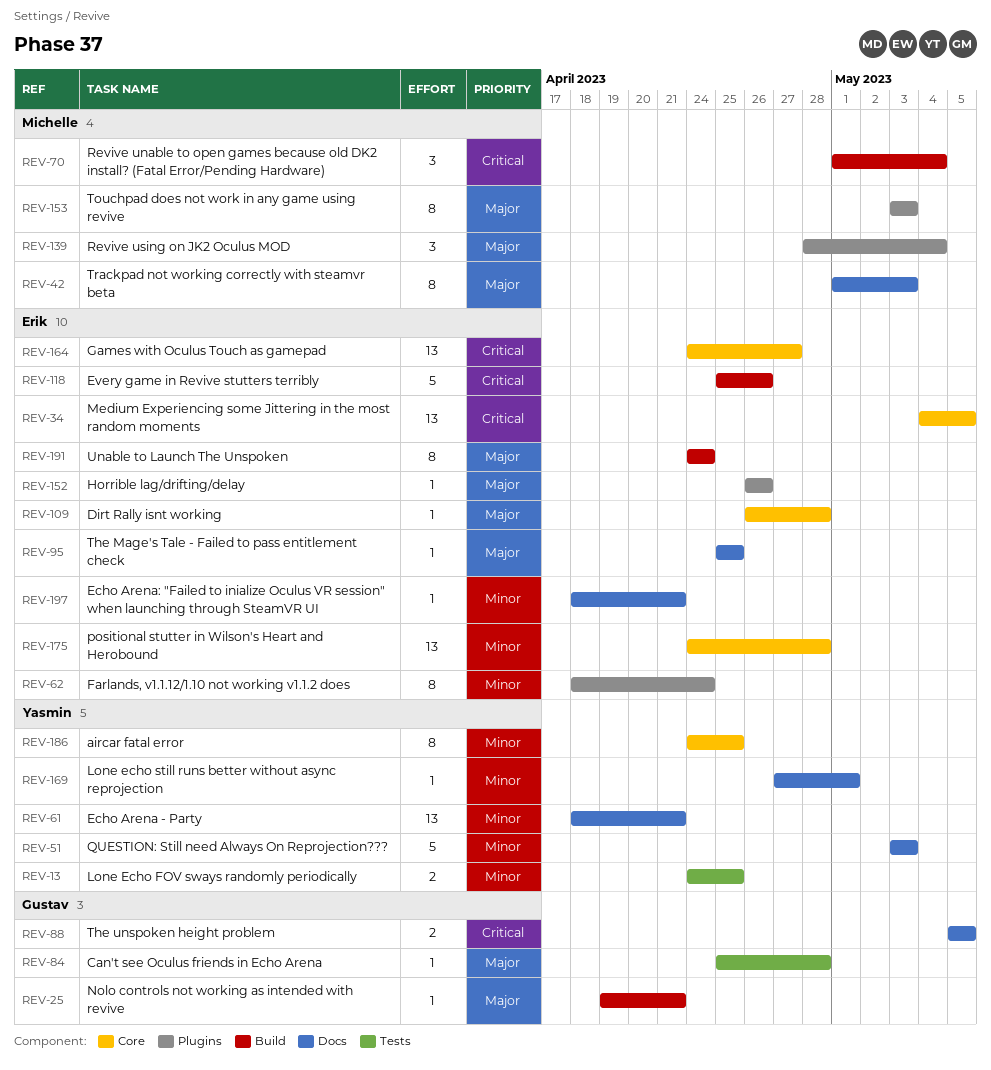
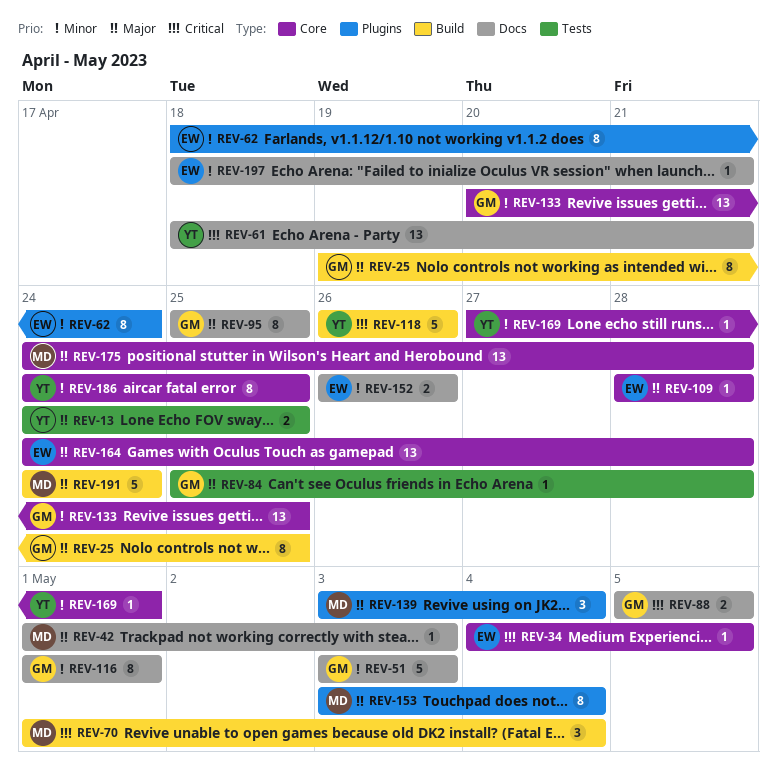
REV-13, priority: Minor -> Major
REV-25, estimate: 1 -> 8
REV-25, due: Apr 21 -> Apr 25
REV-34, estimate: 13 -> 1
REV-42, estimate: 8 -> 1
REV-51, owner: Yasmin -> Gustav
REV-61, priority: Minor -> Critical
REV-95, owner: Erik -> Gustav
REV-95, estimate: 1 -> 8
REV-109, start: Apr 26 -> Apr 28
REV-116: none -> present
REV-118, owner: Erik -> Yasmin
REV-118, start: Apr 25 -> Apr 26
REV-133: none -> present
REV-139, start: Apr 28 -> May 3
REV-152, priority: Major -> Minor
REV-152, label: Plugins -> Docs
REV-152, estimate: 1 -> 2
REV-153, due: May 3 -> May 4
REV-164, priority: Critical -> Major
REV-164, due: Apr 27 -> Apr 28
REV-169, label: Docs -> Core
REV-175, owner: Erik -> Michelle
REV-175, priority: Minor -> Major
REV-191, owner: Erik -> Michelle
REV-191, estimate: 8 -> 5

